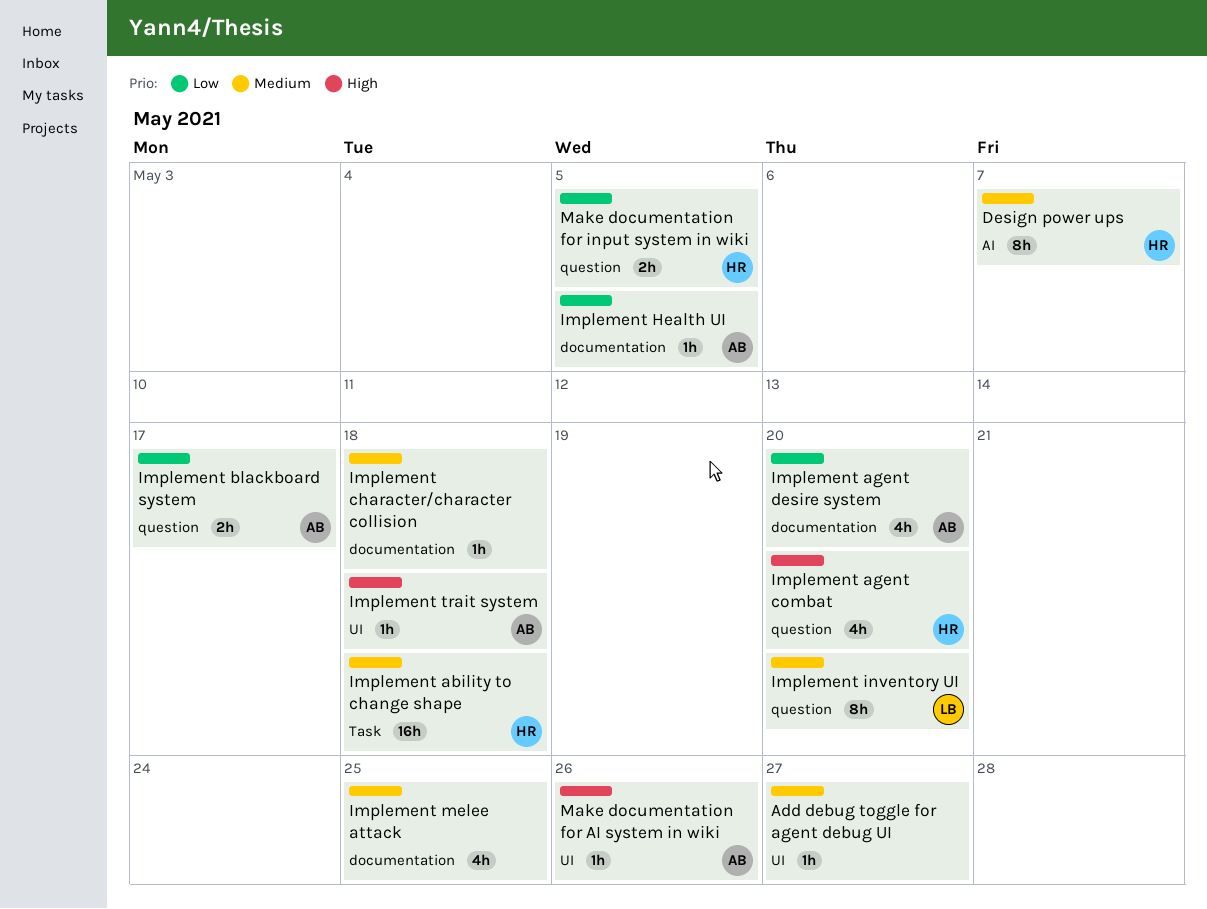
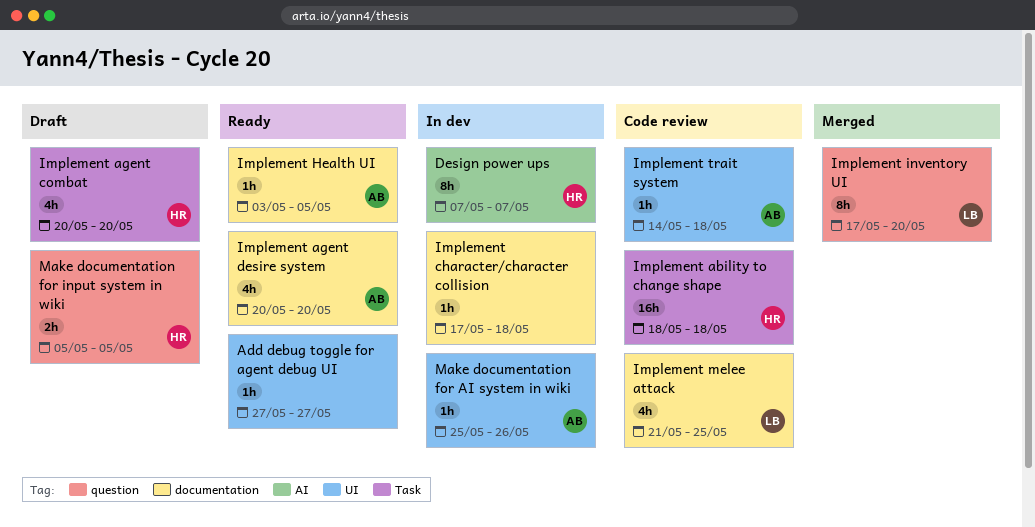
Implement agent combat, label: question -> Task
Implement blackboard system: present -> none
Implement melee attack, owner: none -> LB

